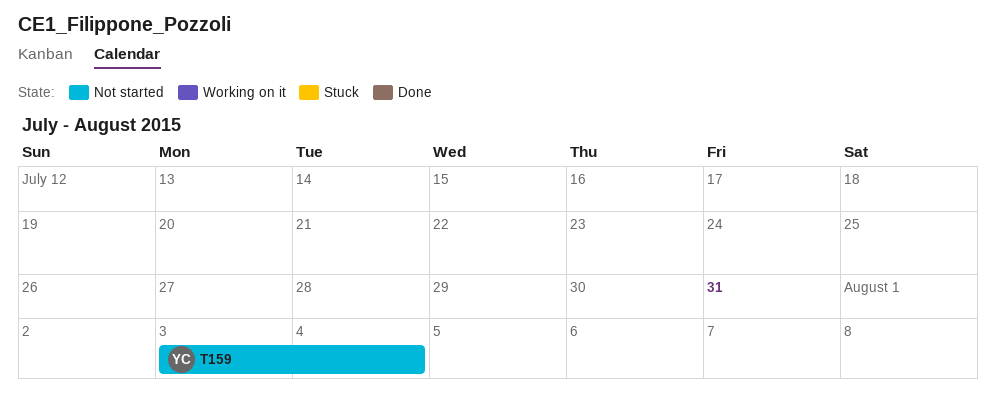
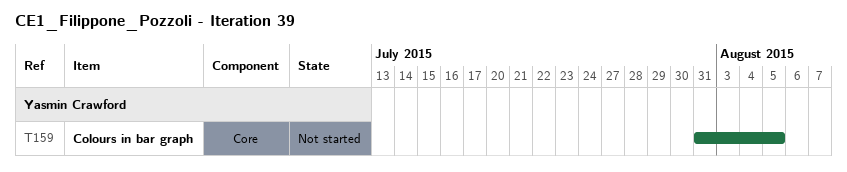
T159, start: Aug 3 -> Jul 31
T159, due: Aug 4 -> Aug 5

